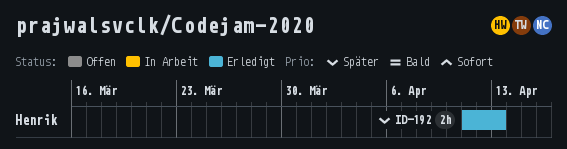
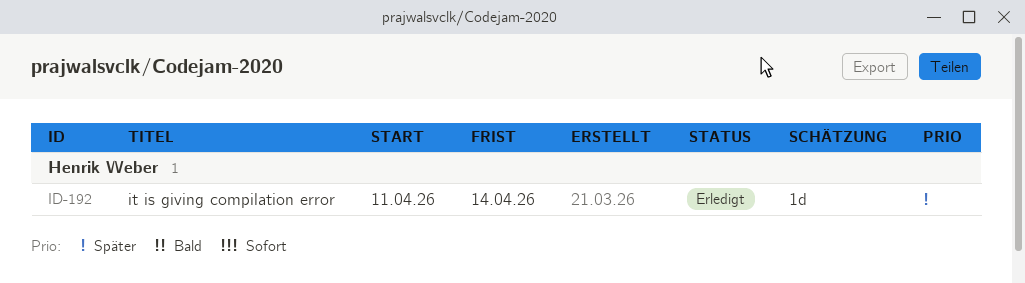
ID-192, estimate: 2h -> 1d
ID-192, due: Apr 13 -> Apr 14

